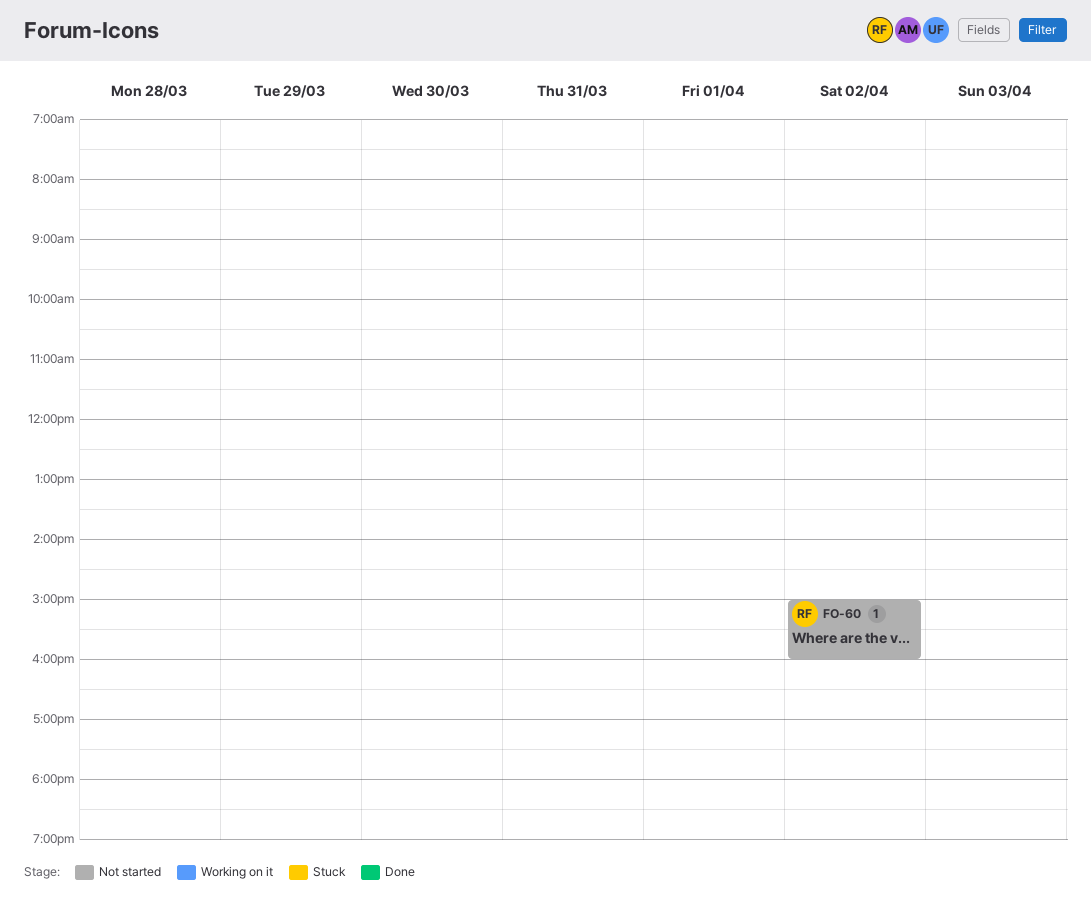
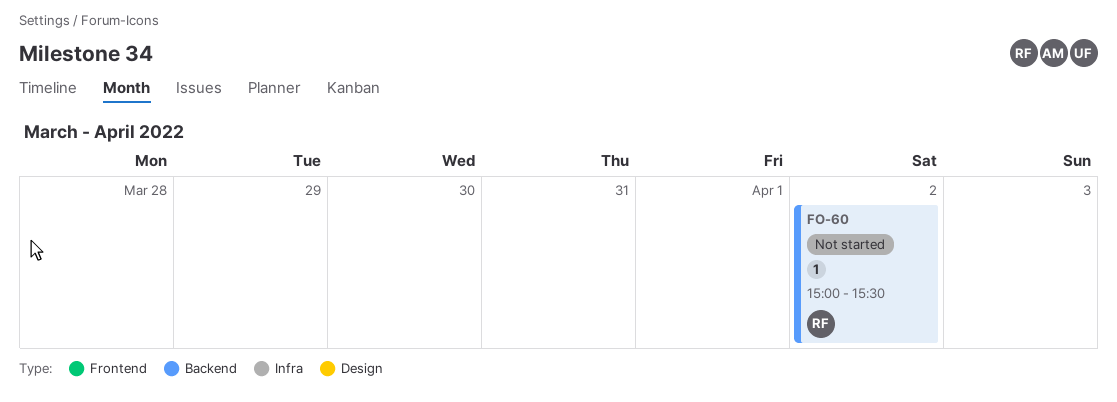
FO-60, ends: 16:00 -> 15:30

